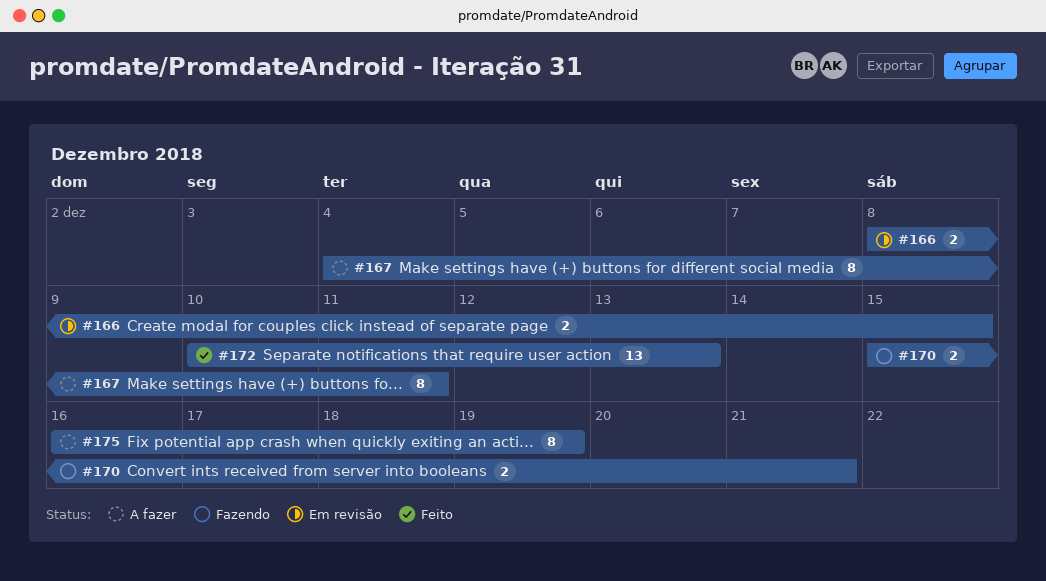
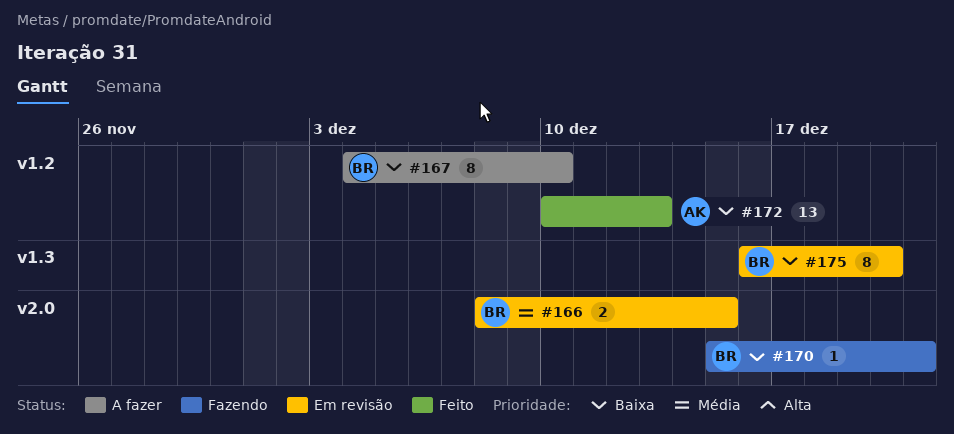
#167, due: Dec 11 -> Dec 10
#170, estimate: 2 -> 1
#175, status: A fazer -> Em revisão
#175, due: Dec 19 -> Dec 20

